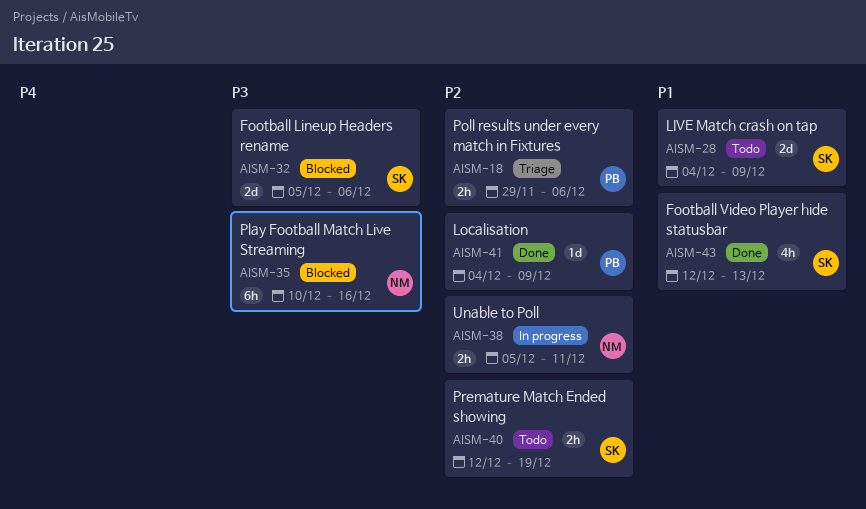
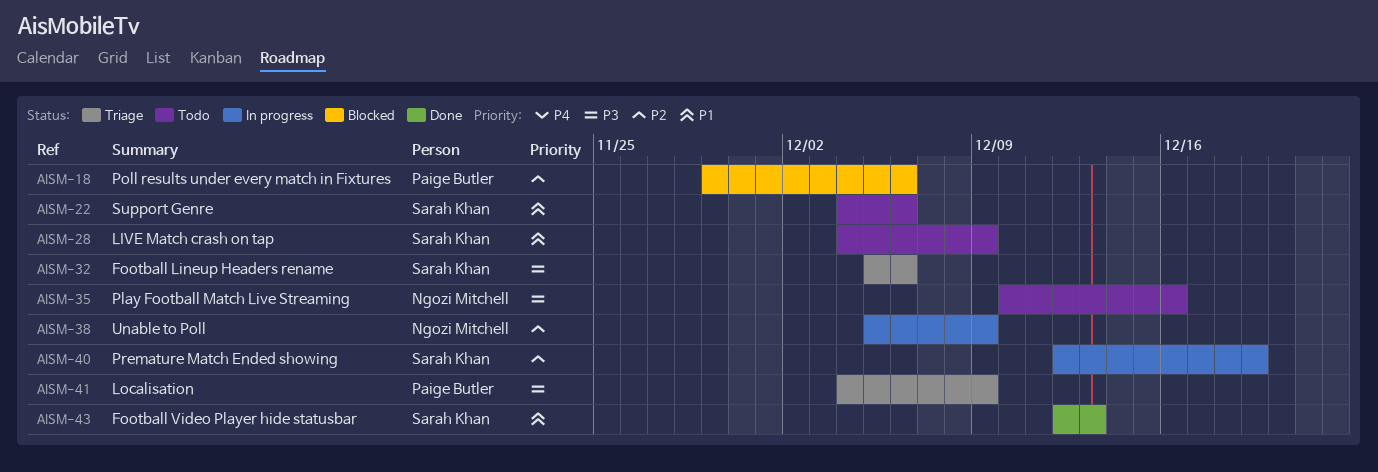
AISM-18, status: Triage -> Blocked
AISM-22: none -> present
AISM-32, status: Blocked -> Triage
AISM-35, status: Blocked -> Todo
AISM-38, due: Dec 11 -> Dec 9
AISM-40, status: Todo -> In progress
AISM-41, status: Done -> Triage
AISM-41, priority: P2 -> P3

